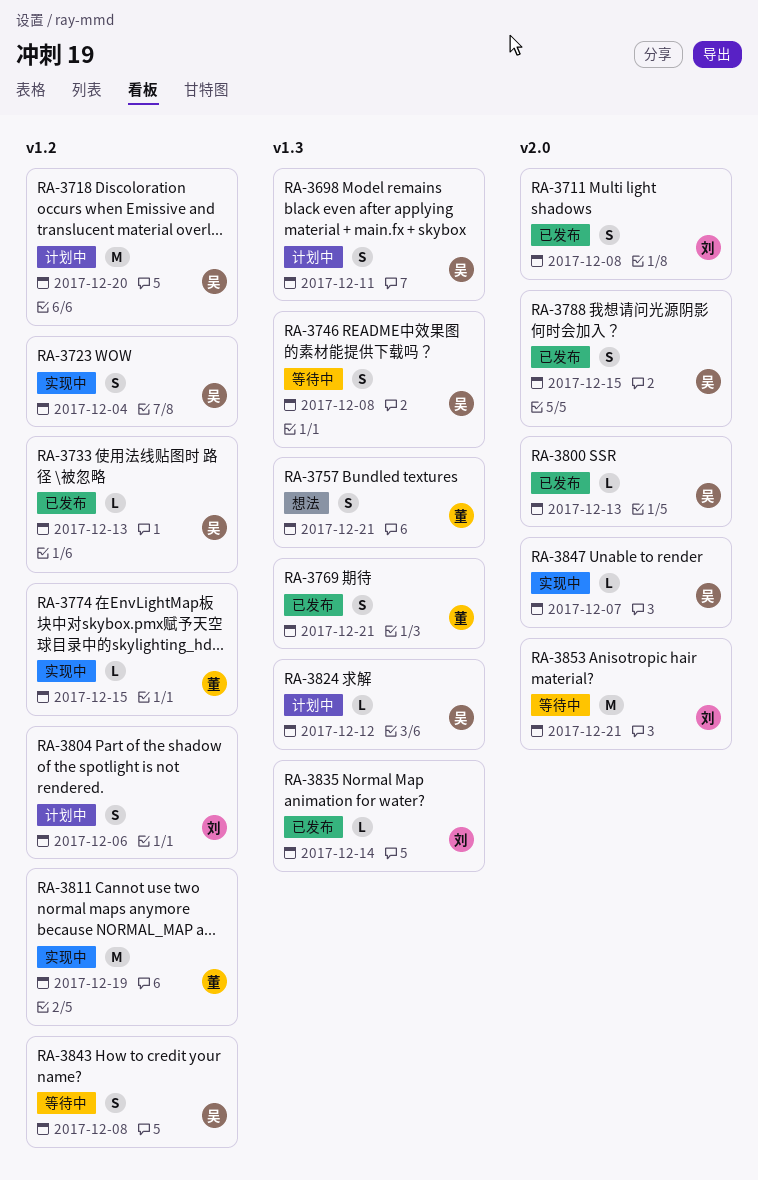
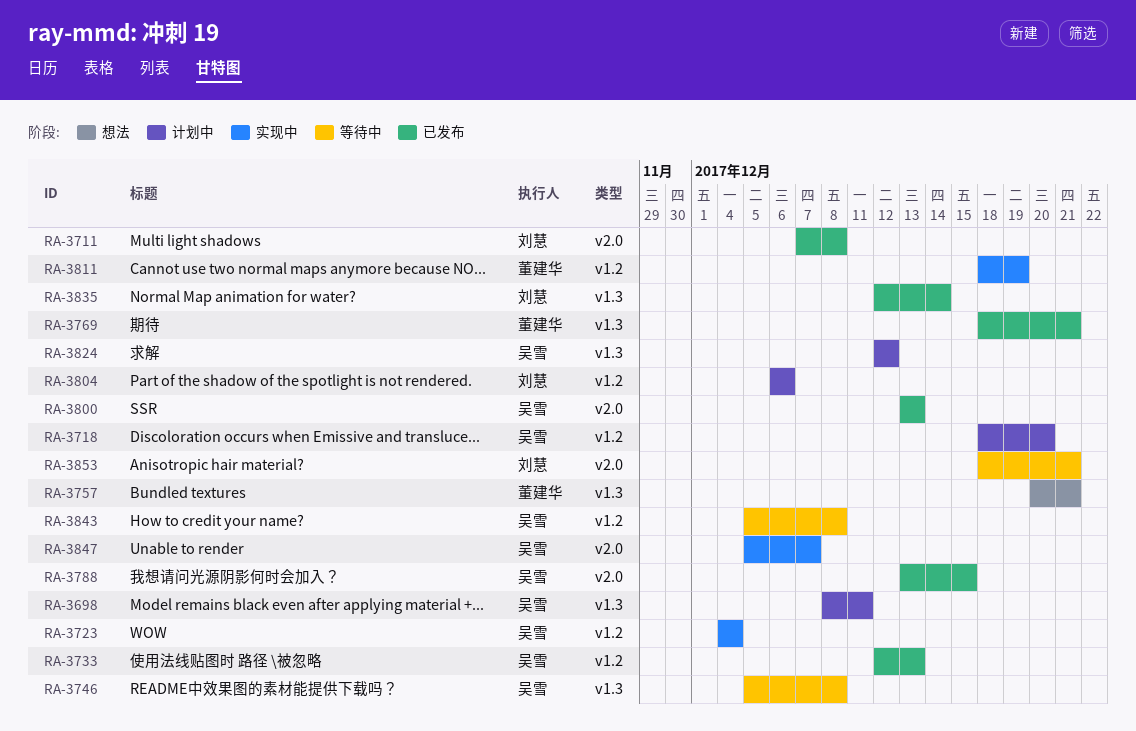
RA-3774: present -> none

